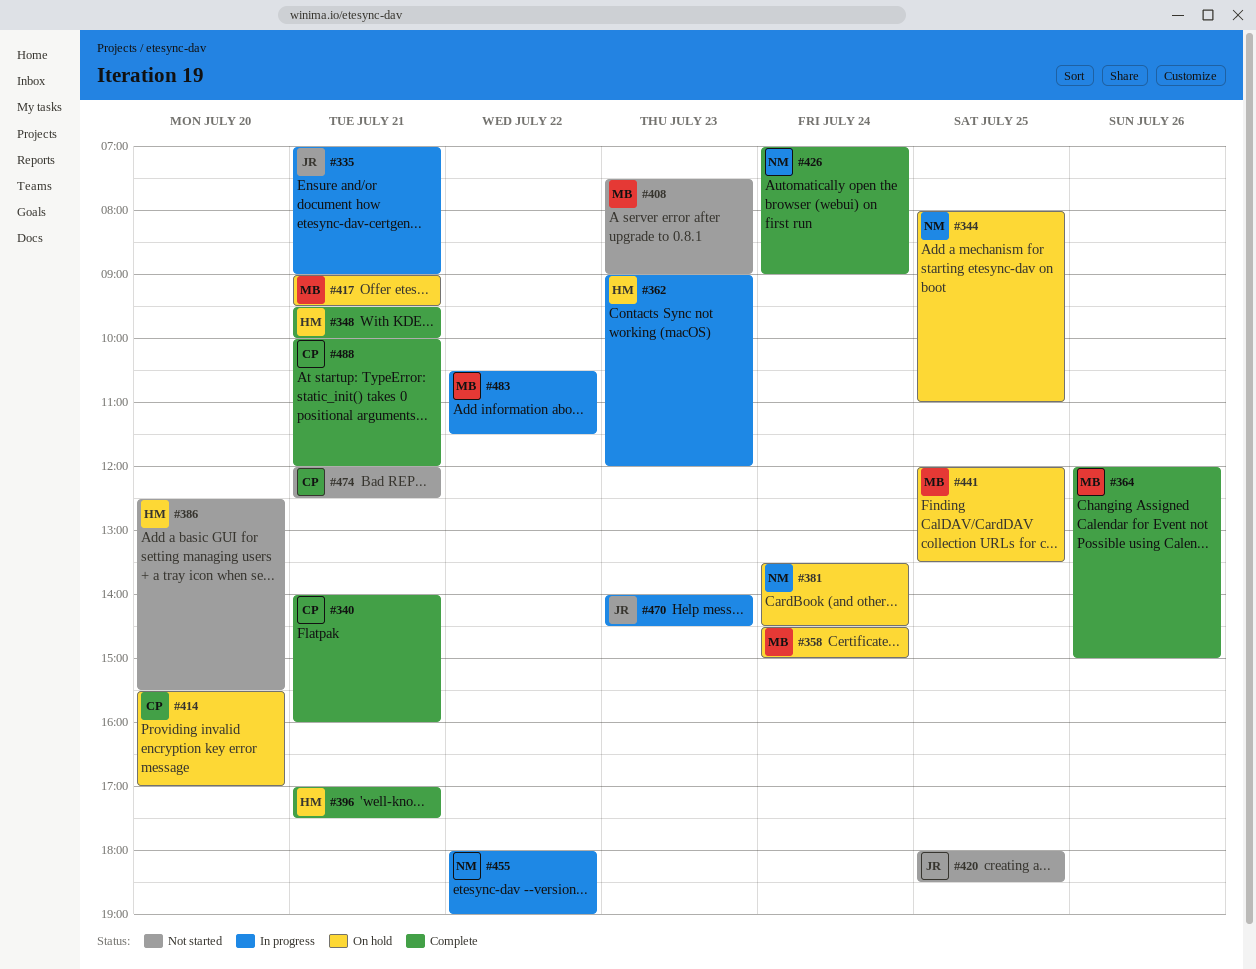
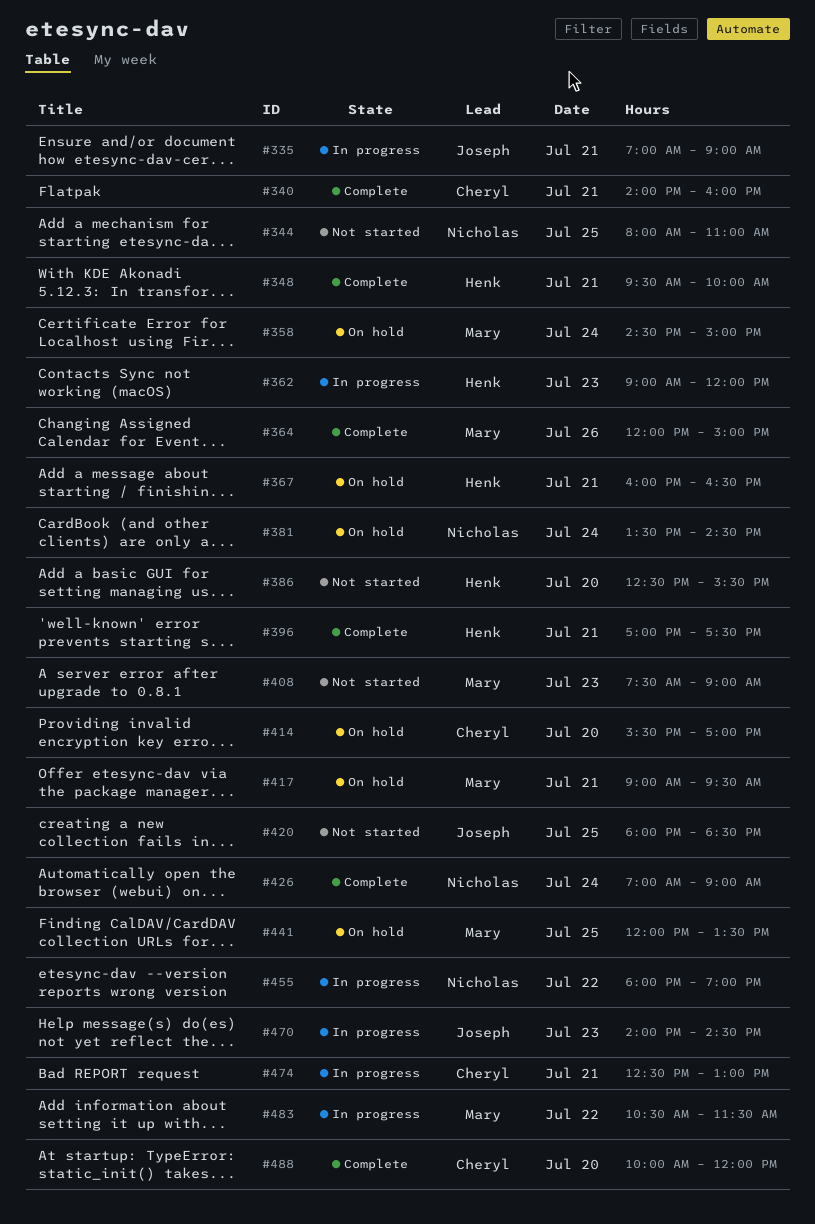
#344, status: On hold -> Not started
#367: none -> present
#474, status: Not started -> In progress
#474, begins: 12:00 -> 12:30
#474, ends: 12:30 -> 13:00
#488, day: Jul 21 -> Jul 20

